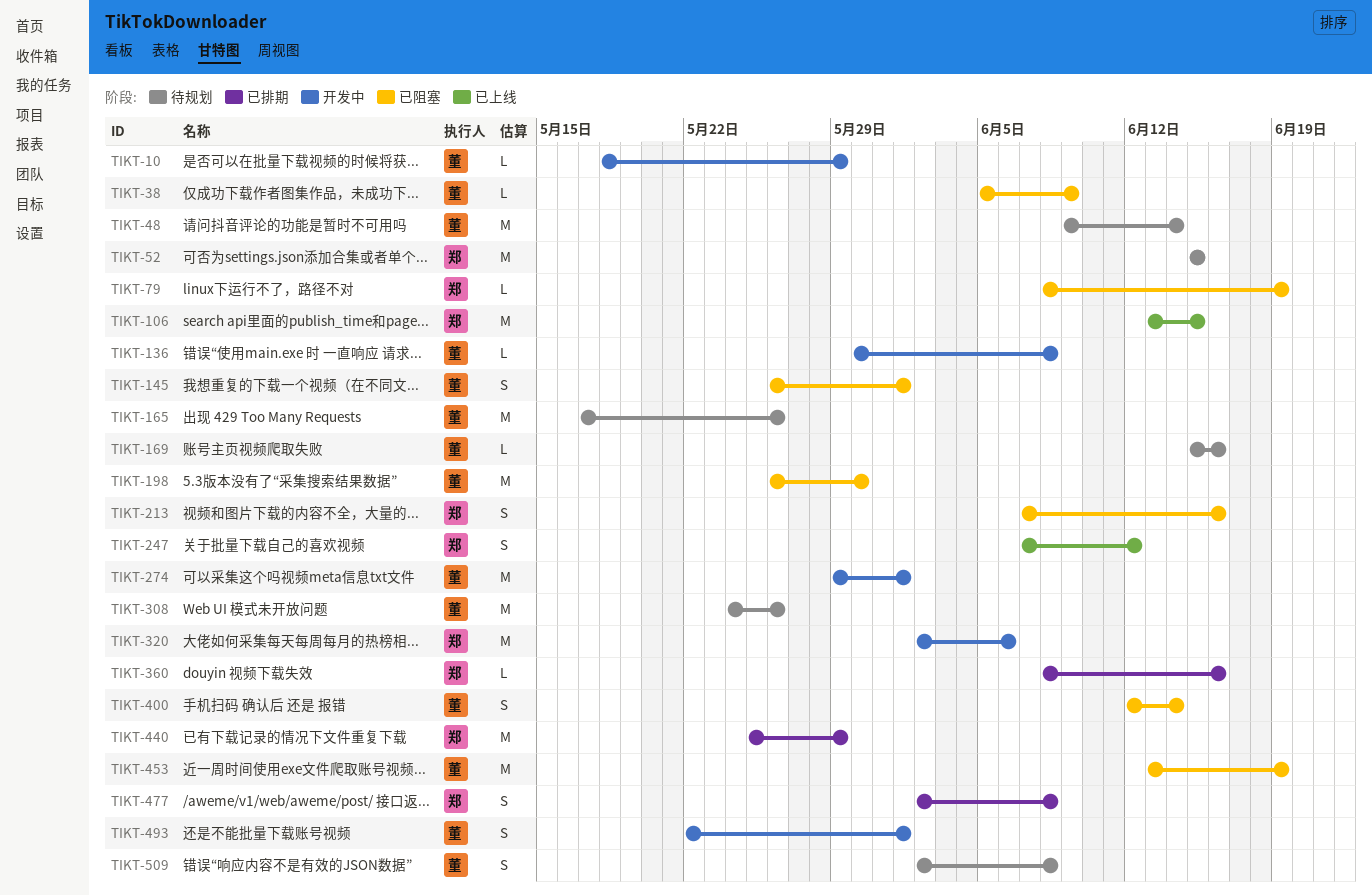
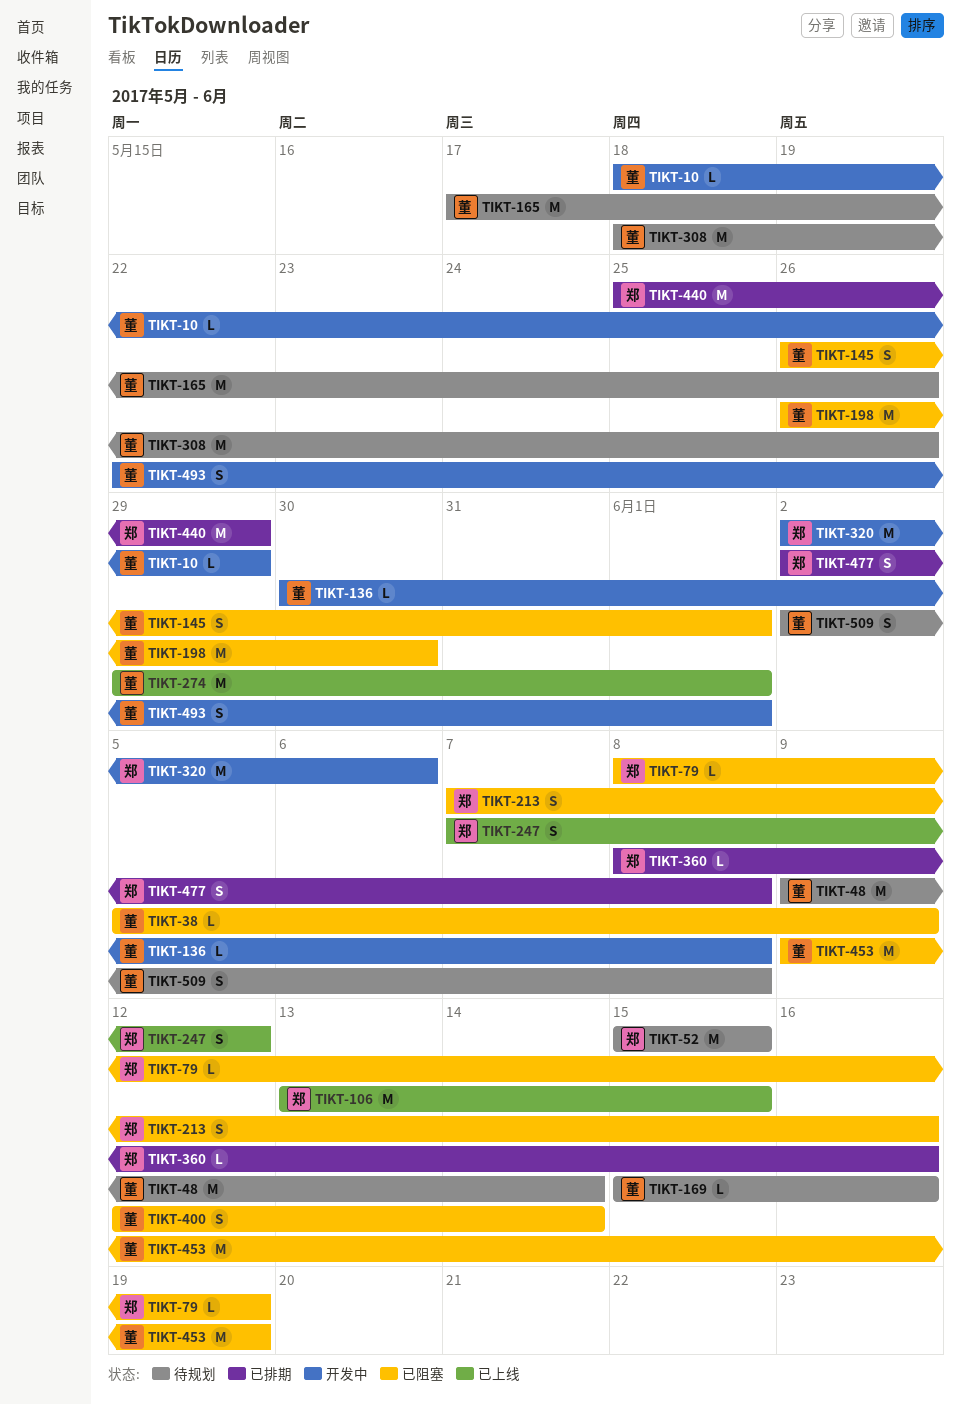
TIKT-274, status: 开发中 -> 已上线
TIKT-308, start: May 24 -> May 18
TIKT-453, start: Jun 13 -> Jun 9

